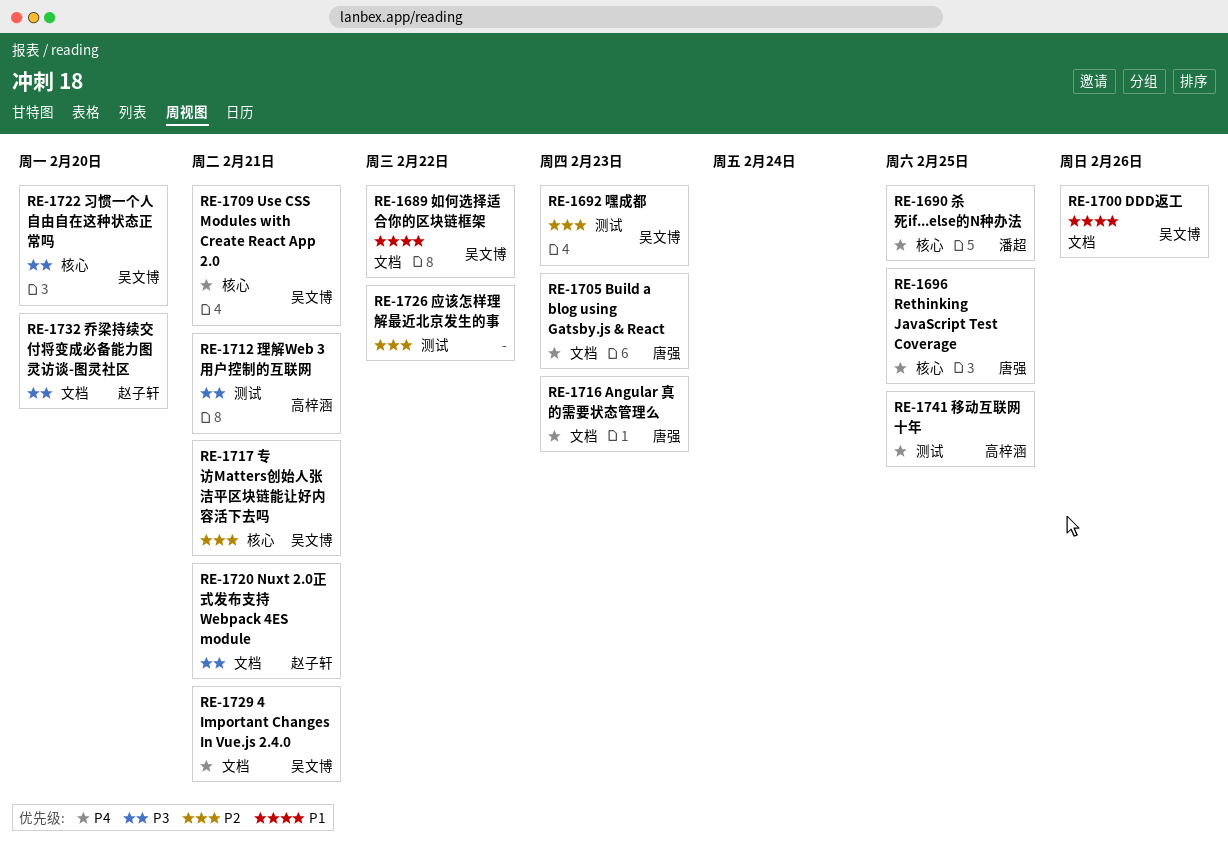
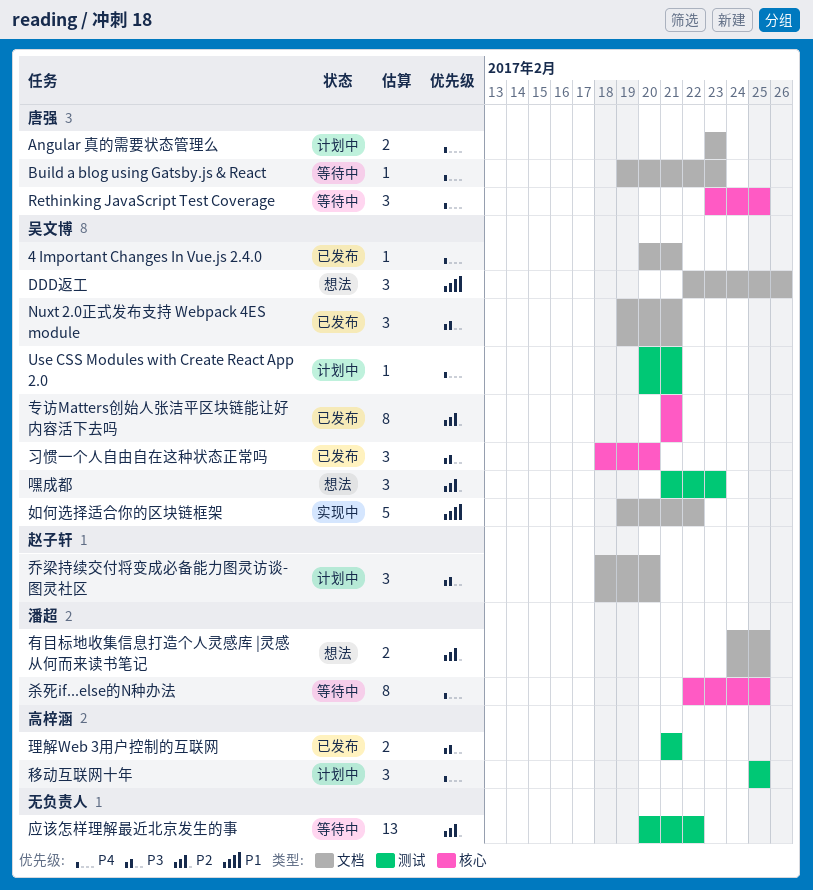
Nuxt 2.0正式发布支持 Webpack 4ES module, owner: 赵子轩 -> 吴文博
Use CSS Modules with Create React App 2.0, label: 核心 -> 测试
有目标地收集信息打造个人灵感库 |灵感从何而来读书笔记: none -> present

